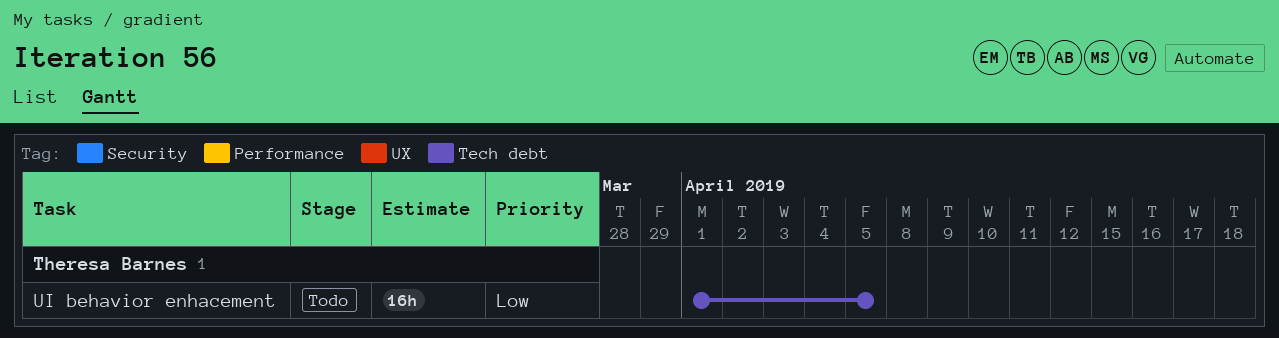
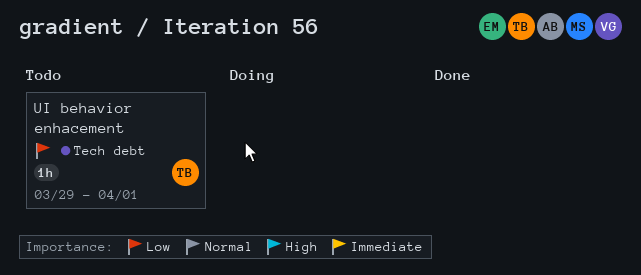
UI behavior enhacement, estimate: 16h -> 1h
UI behavior enhacement, start: Apr 1 -> Mar 29
UI behavior enhacement, due: Apr 5 -> Apr 1

